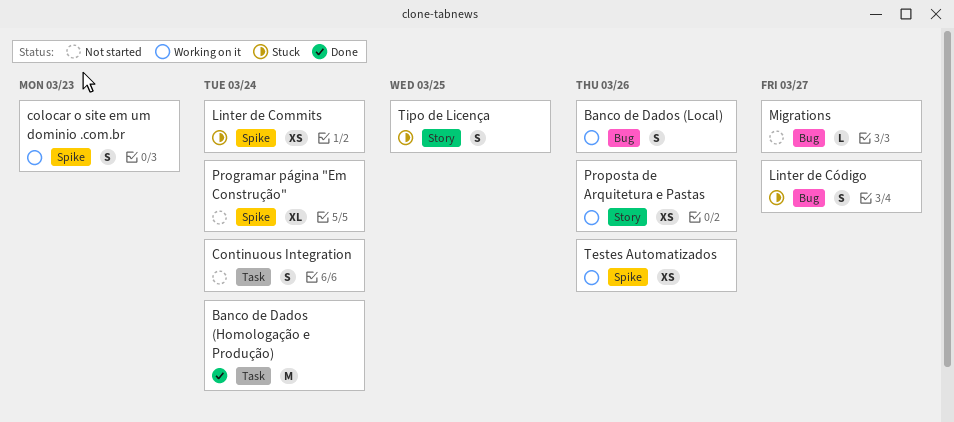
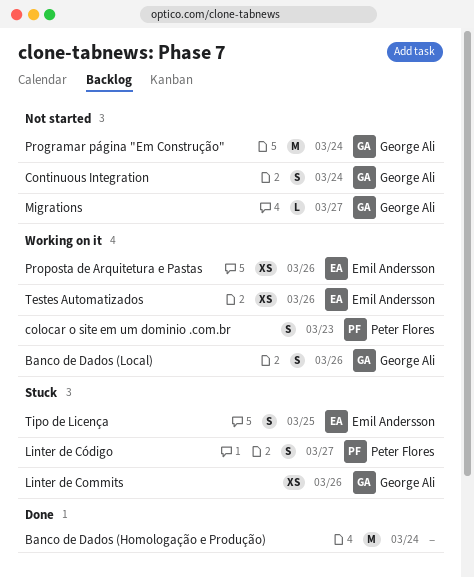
Linter de Commits, due: Mar 24 -> Mar 26
Programar página "Em Construção", estimate: XL -> M

